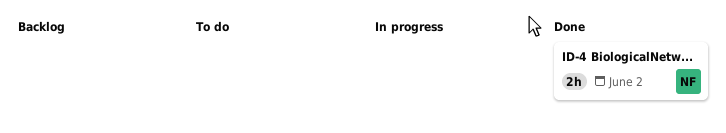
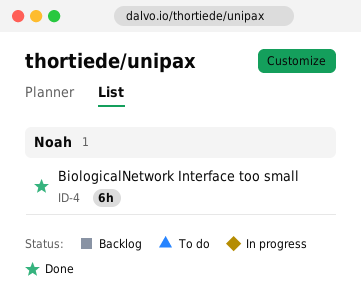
ID-4, estimate: 2h -> 6h

